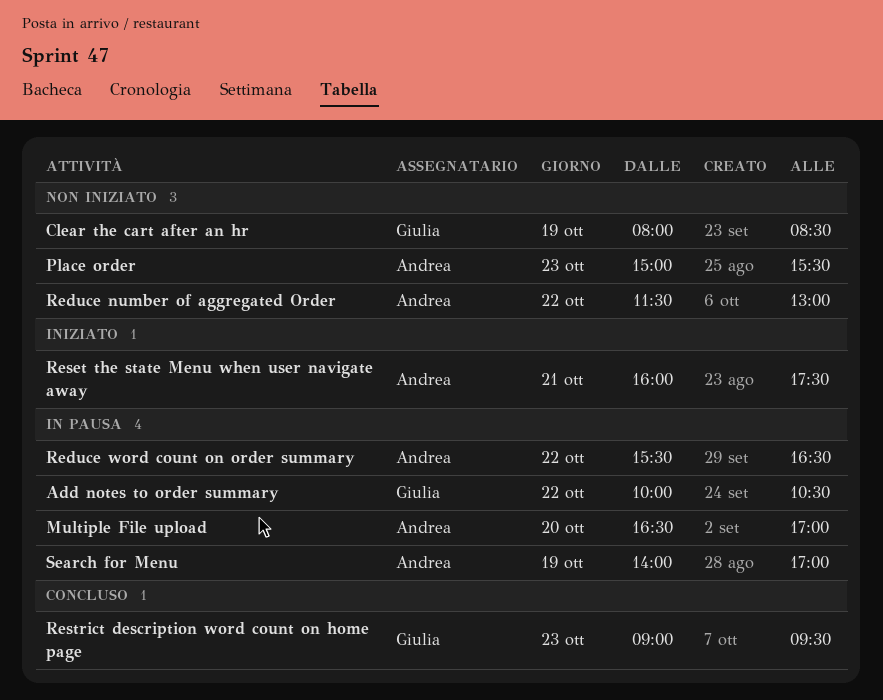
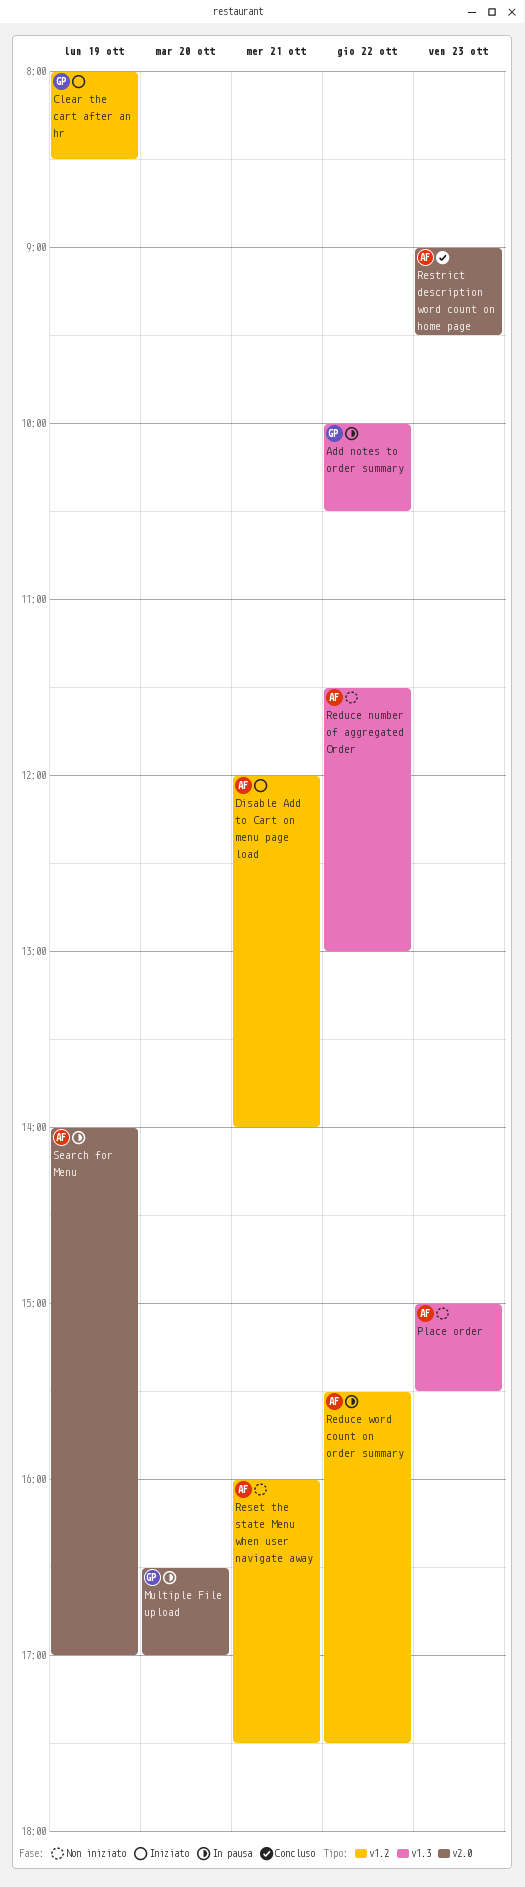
Clear the cart after an hr, status: Non iniziato -> Iniziato
Disable Add to Cart on menu page load: none -> present
Multiple File upload, owner: Andrea -> Giulia
Reduce word count on order summary, ends: 16:30 -> 17:30
Reset the state Menu when user navigate away, status: Iniziato -> Non iniziato
Restrict description word count on home page, owner: Giulia -> Andrea

